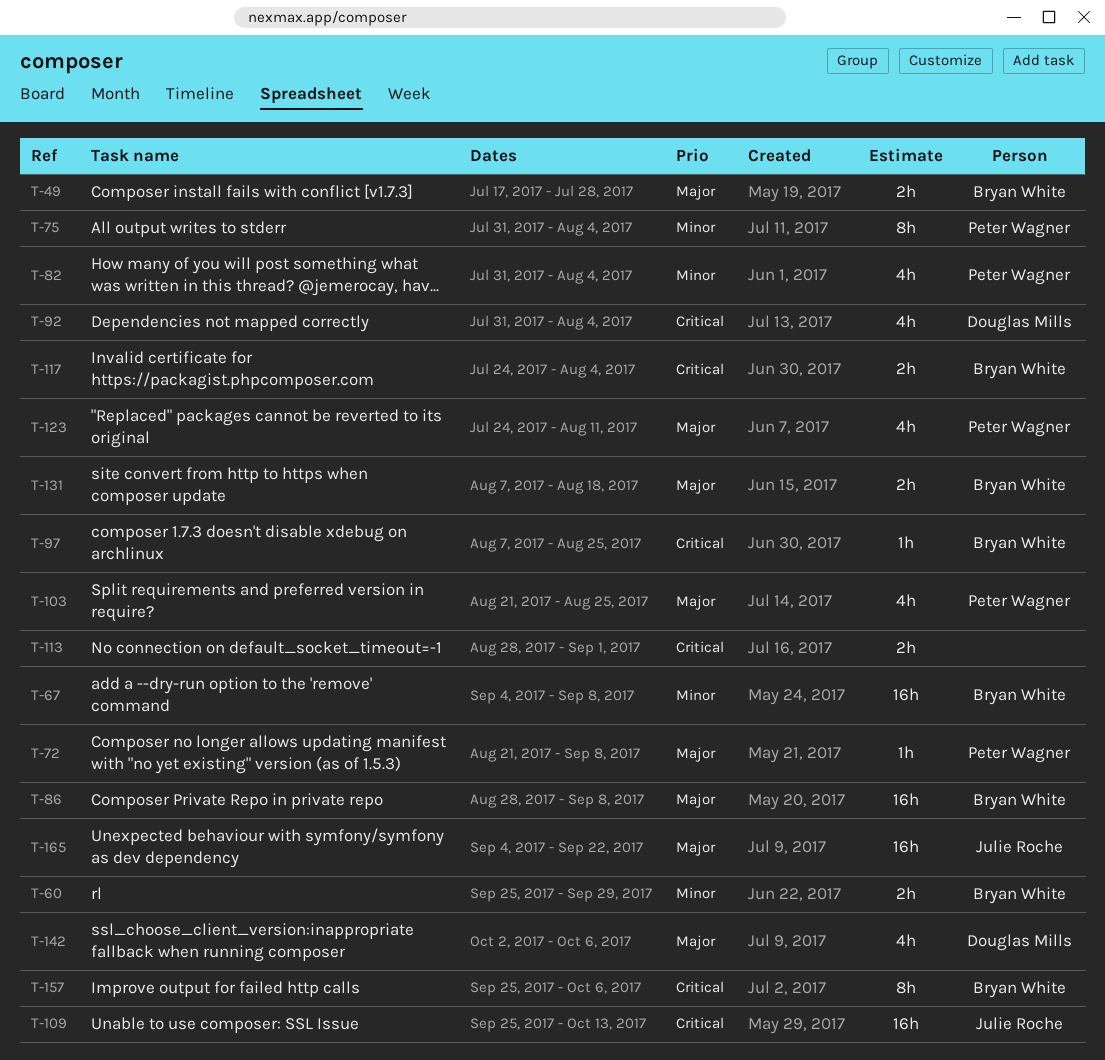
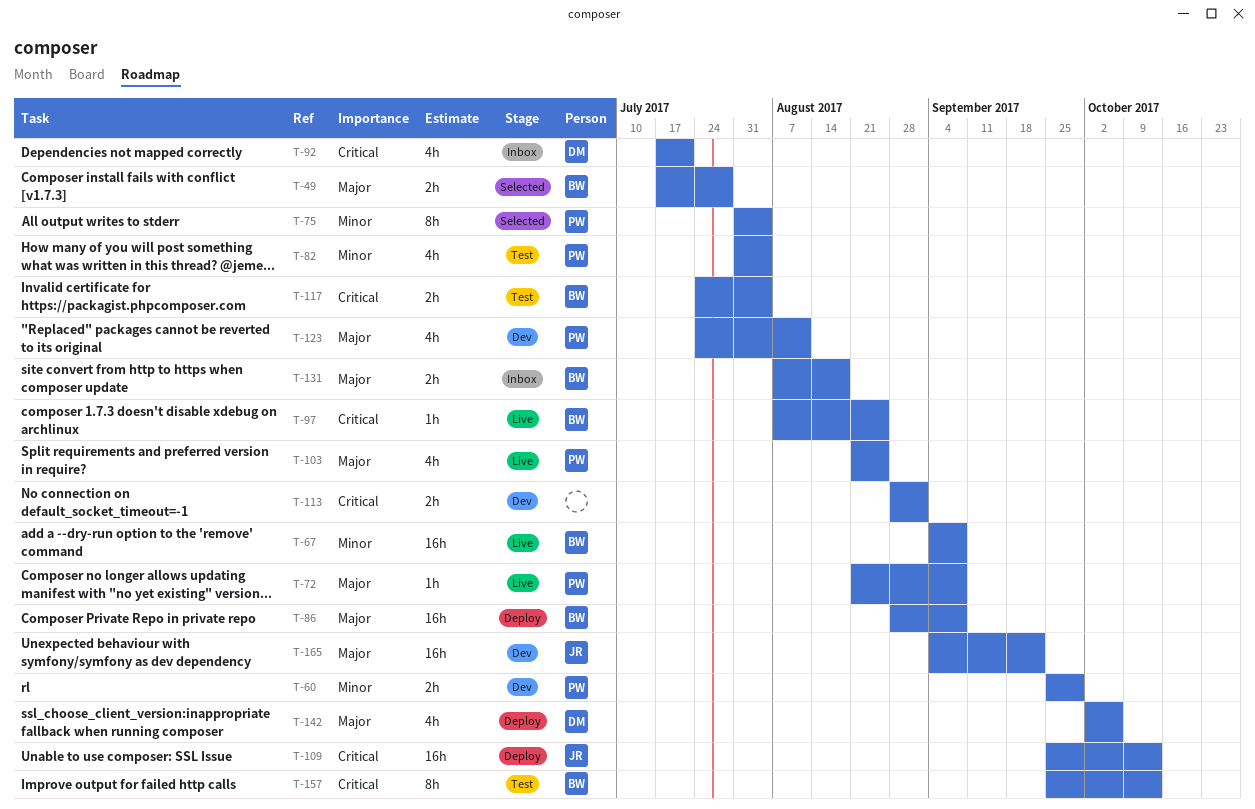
T-60, owner: Bryan White -> Peter Wagner
T-92, start: Jul 31 -> Jul 17
T-92, due: Aug 4 -> Jul 21
T-157, due: Oct 6 -> Oct 13

